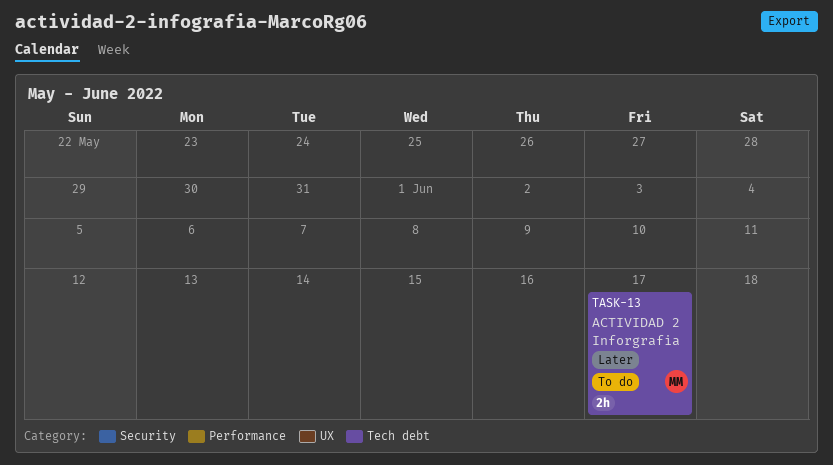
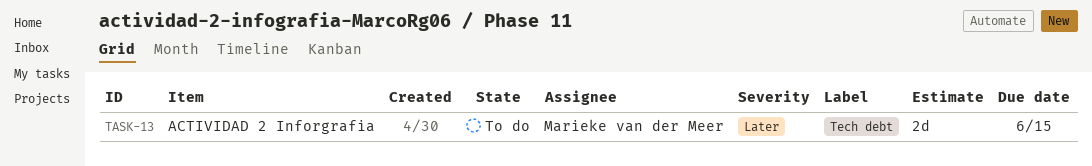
TASK-13, estimate: 2h -> 2d
TASK-13, due: Jun 17 -> Jun 15

